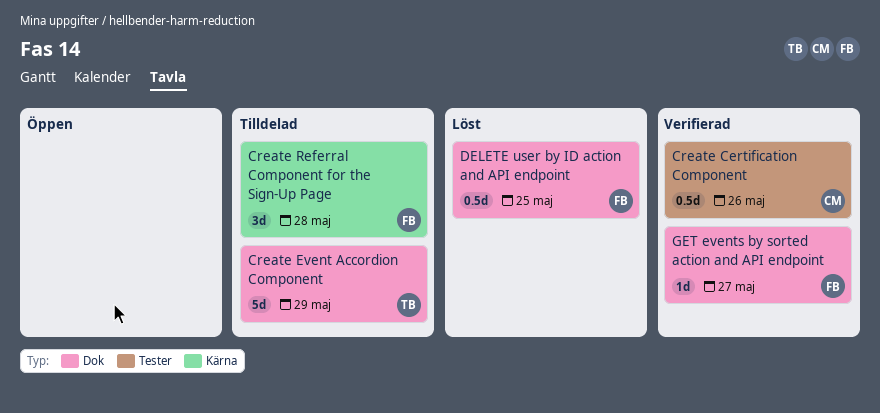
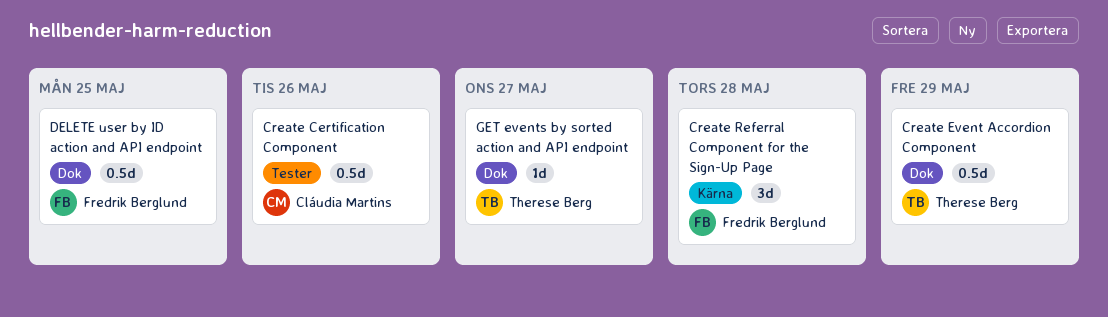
Create Event Accordion Component, estimate: 5d -> 0.5d
GET events by sorted action and API endpoint, owner: Fredrik Berglund -> Therese Berg

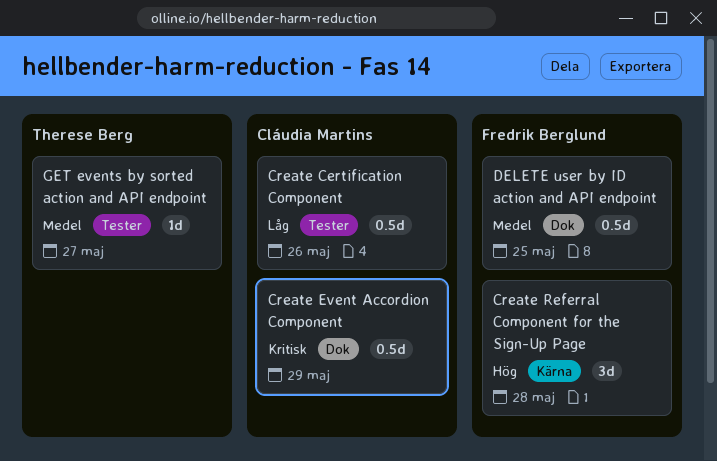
Create Event Accordion Component, owner: Therese Berg -> Cláudia Martins
GET events by sorted action and API endpoint, label: Dok -> Tester

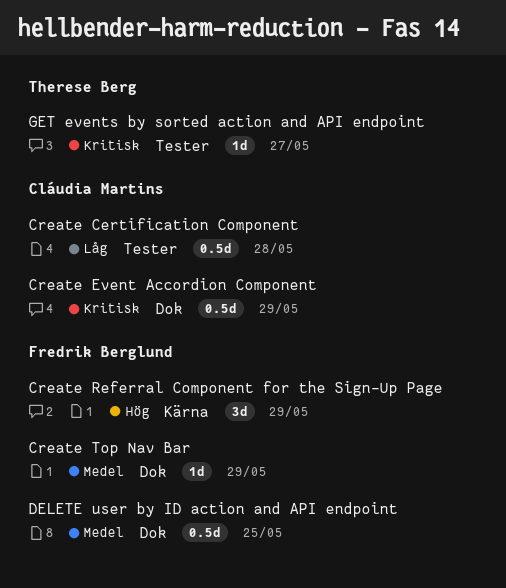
Create Certification Component, due: May 26 -> May 28
Create Referral Component for the Sign-Up Page, due: May 28 -> May 29
Create Top Nav Bar: none -> present
GET events by sorted action and API endpoint, priority: Medel -> Kritisk

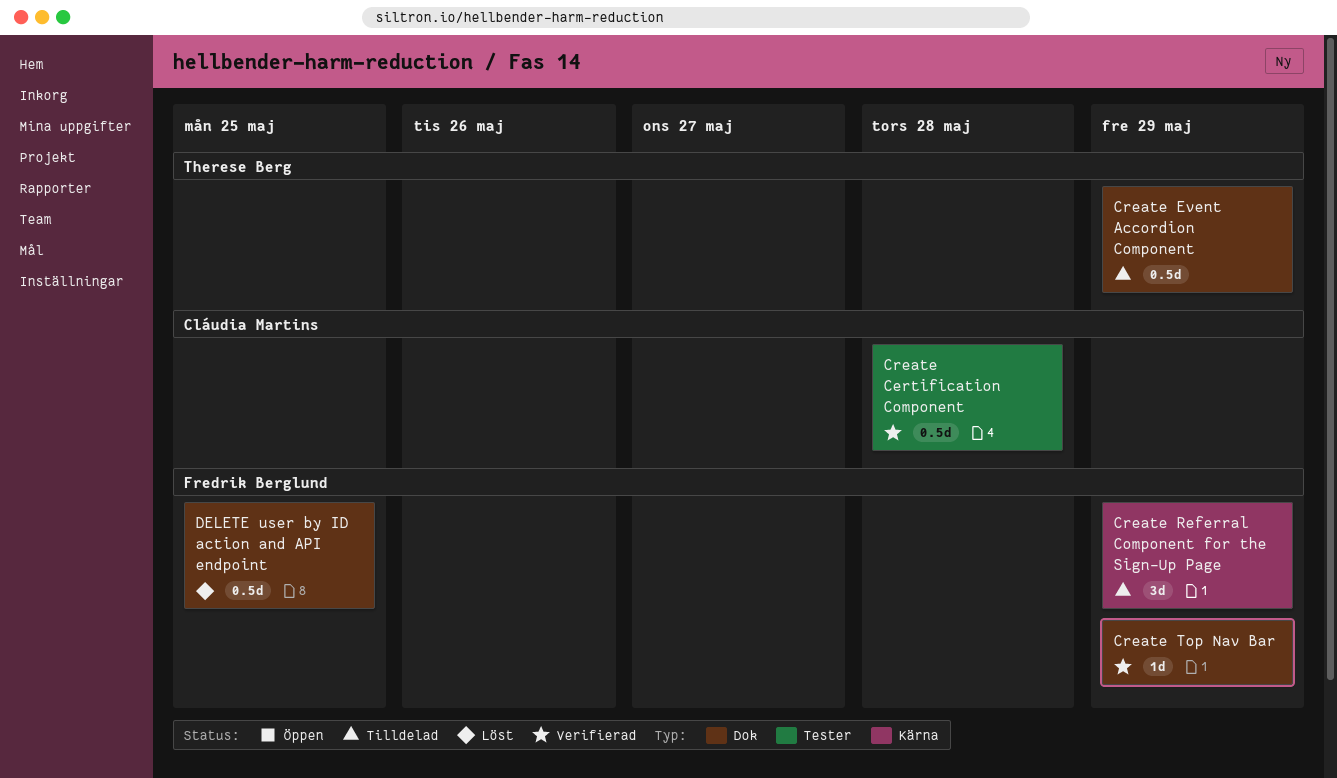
Create Event Accordion Component, owner: Cláudia Martins -> Therese Berg
GET events by sorted action and API endpoint: present -> none

